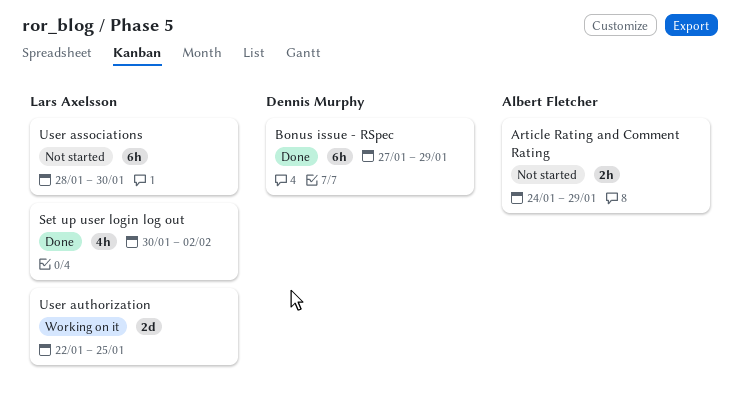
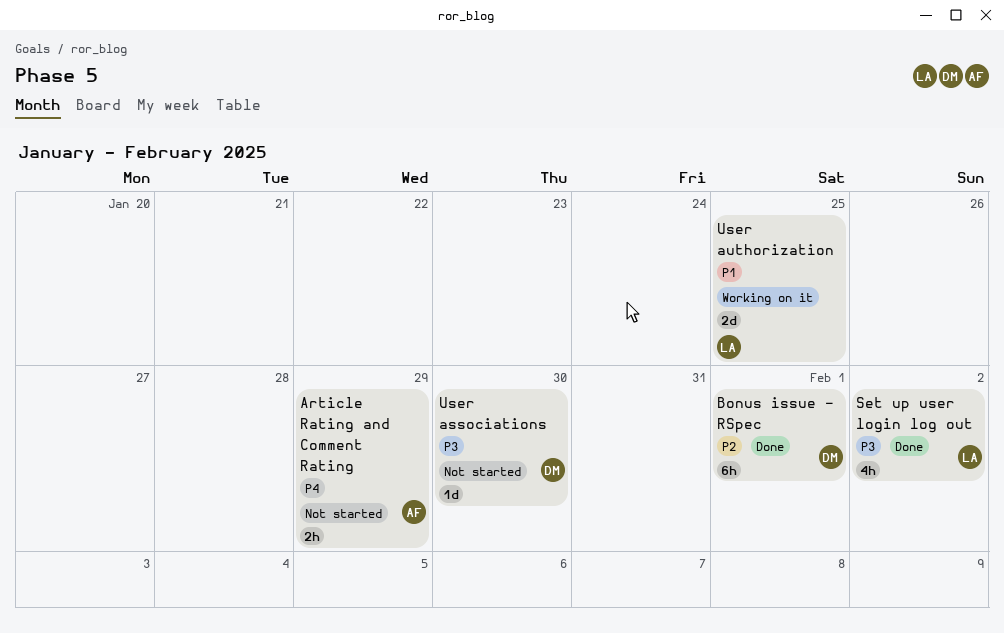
Bonus issue - RSpec, due: Jan 29 -> Feb 1
User associations, owner: Lars Axelsson -> Dennis Murphy
User associations, estimate: 6h -> 1d

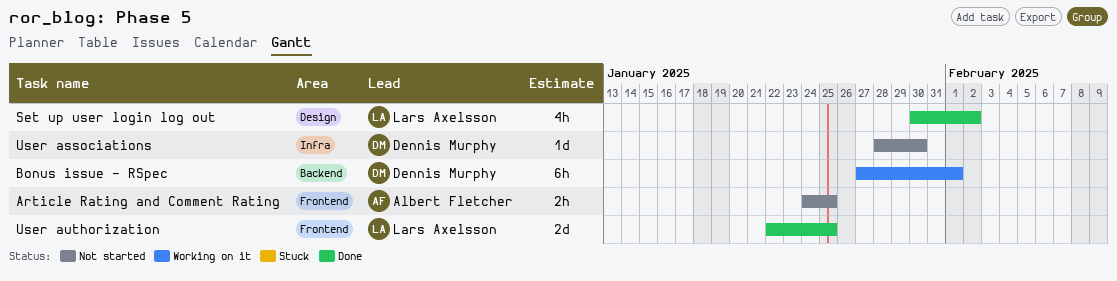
Article Rating and Comment Rating, due: Jan 29 -> Jan 25
Bonus issue - RSpec, status: Done -> Working on it
User authorization, status: Working on it -> Done

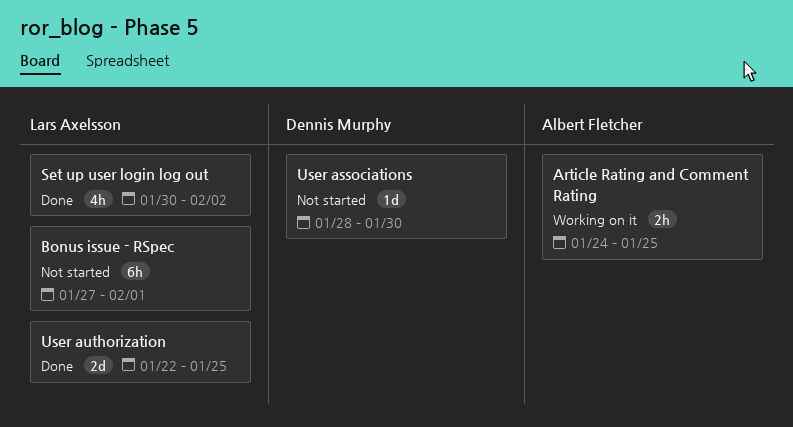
Article Rating and Comment Rating, status: Not started -> Working on it
Bonus issue - RSpec, status: Working on it -> Not started
Bonus issue - RSpec, owner: Dennis Murphy -> Lars Axelsson

